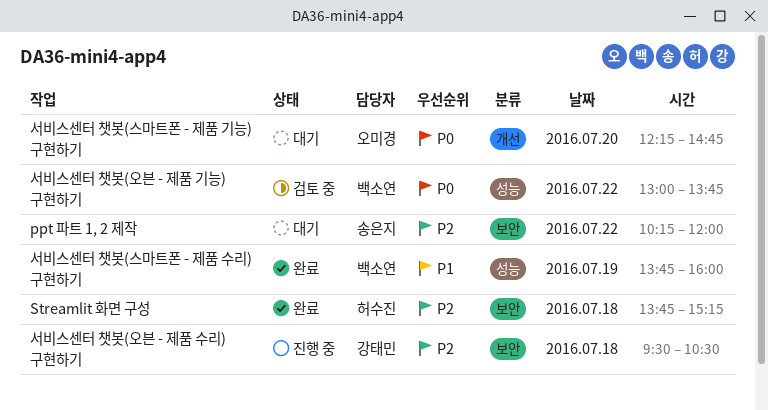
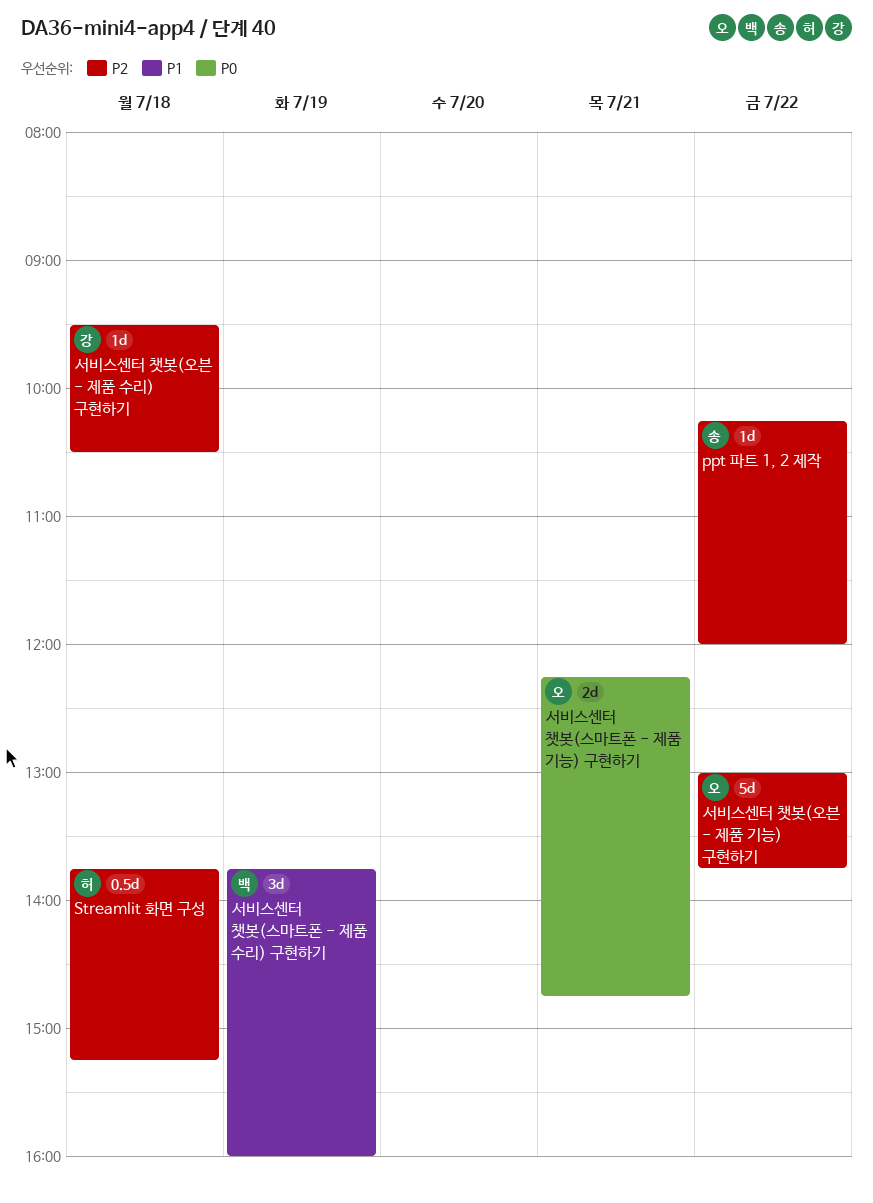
서비스센터 챗봇(스마트폰 - 제품 기능) 구현하기, day: Jul 20 -> Jul 21
서비스센터 챗봇(오븐 - 제품 기능) 구현하기, owner: 백소연 -> 오미경
서비스센터 챗봇(오븐 - 제품 기능) 구현하기, priority: P0 -> P2

